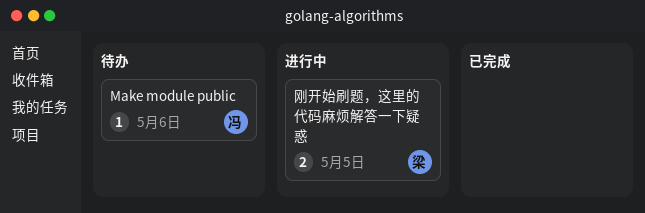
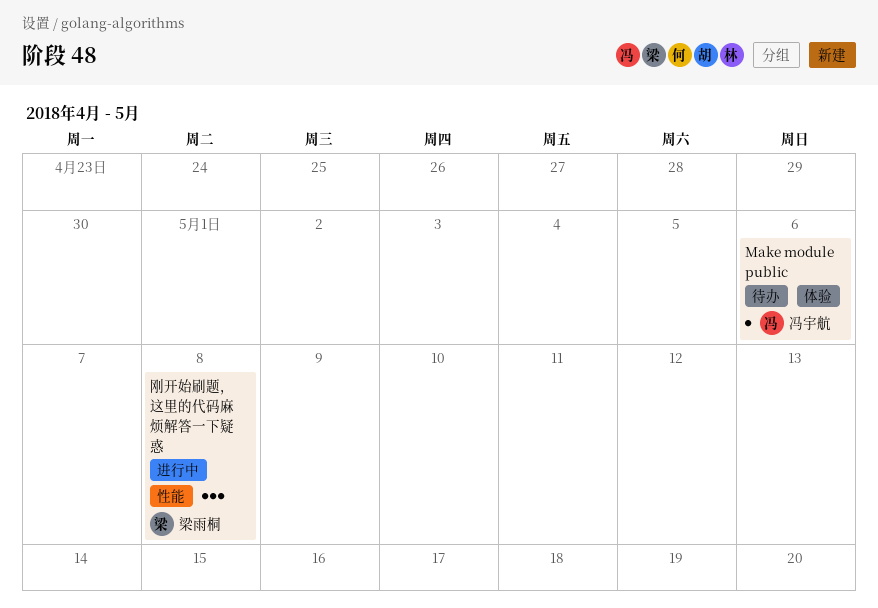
刚开始刷题，这里的代码麻烦解答一下疑惑, estimate: 2 -> 3
刚开始刷题，这里的代码麻烦解答一下疑惑, due: May 5 -> May 8

